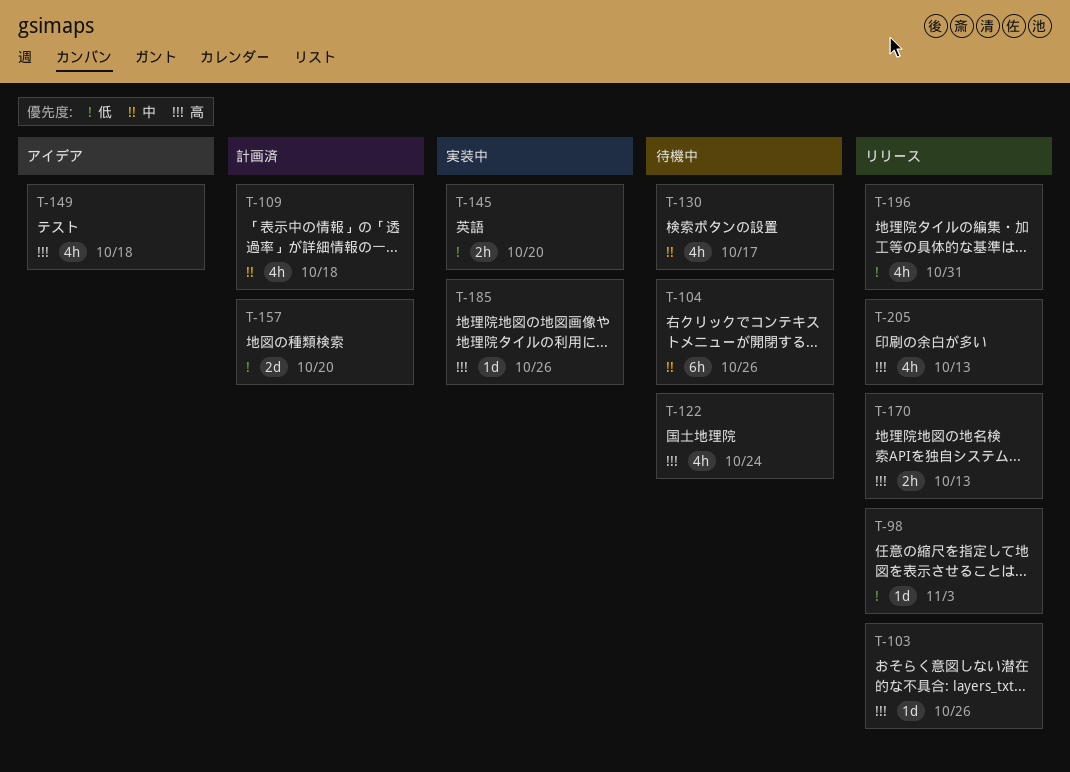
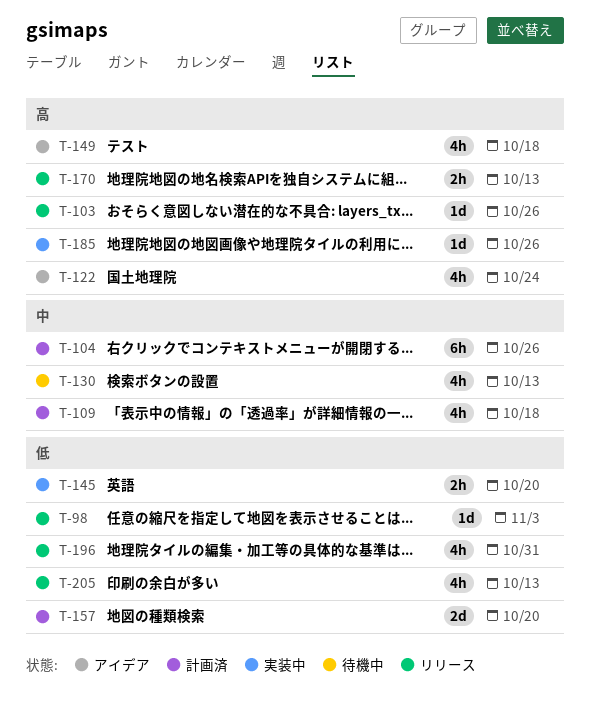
T-104, status: 待機中 -> 計画済
T-122, status: 待機中 -> アイデア
T-130, due: Oct 17 -> Oct 13
T-205, priority: 高 -> 低

